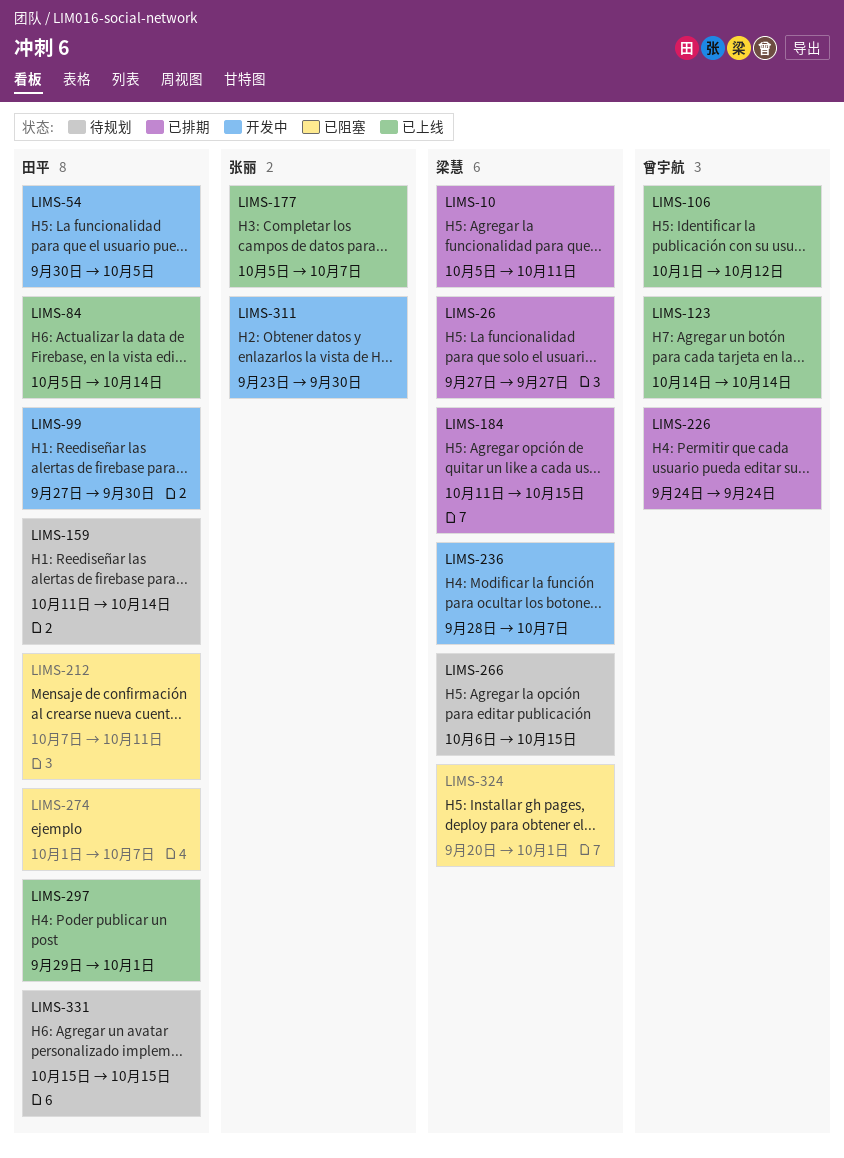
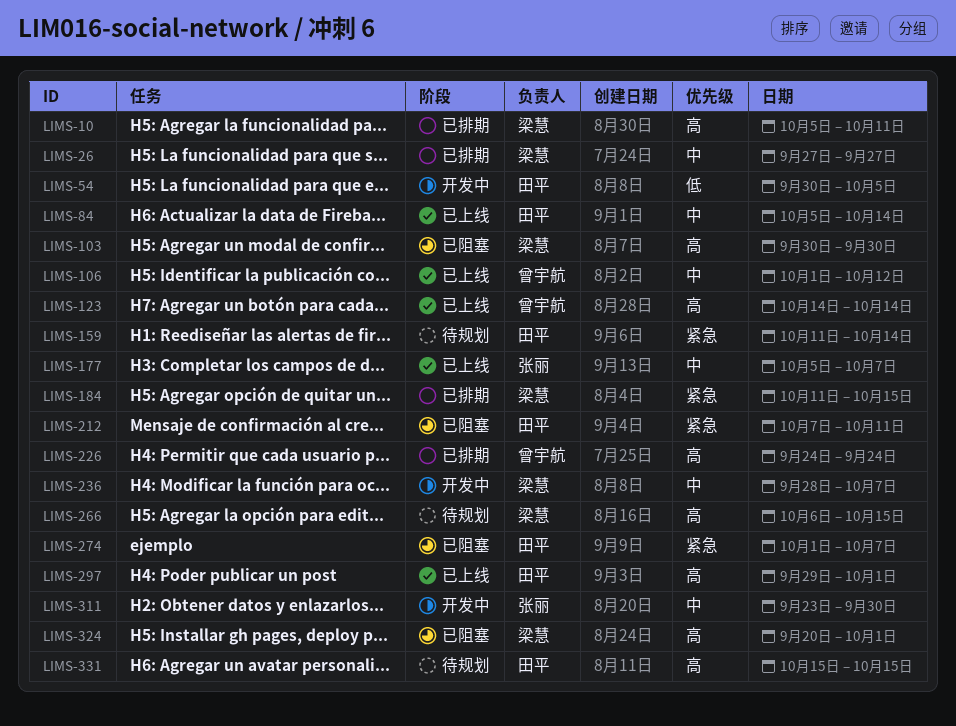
LIMS-99: present -> none
LIMS-103: none -> present

